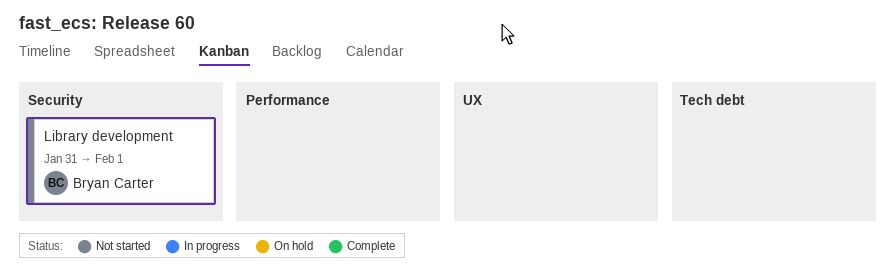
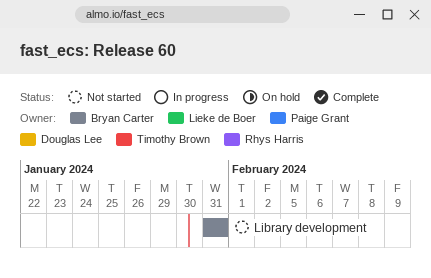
Library development, due: Feb 1 -> Jan 31

